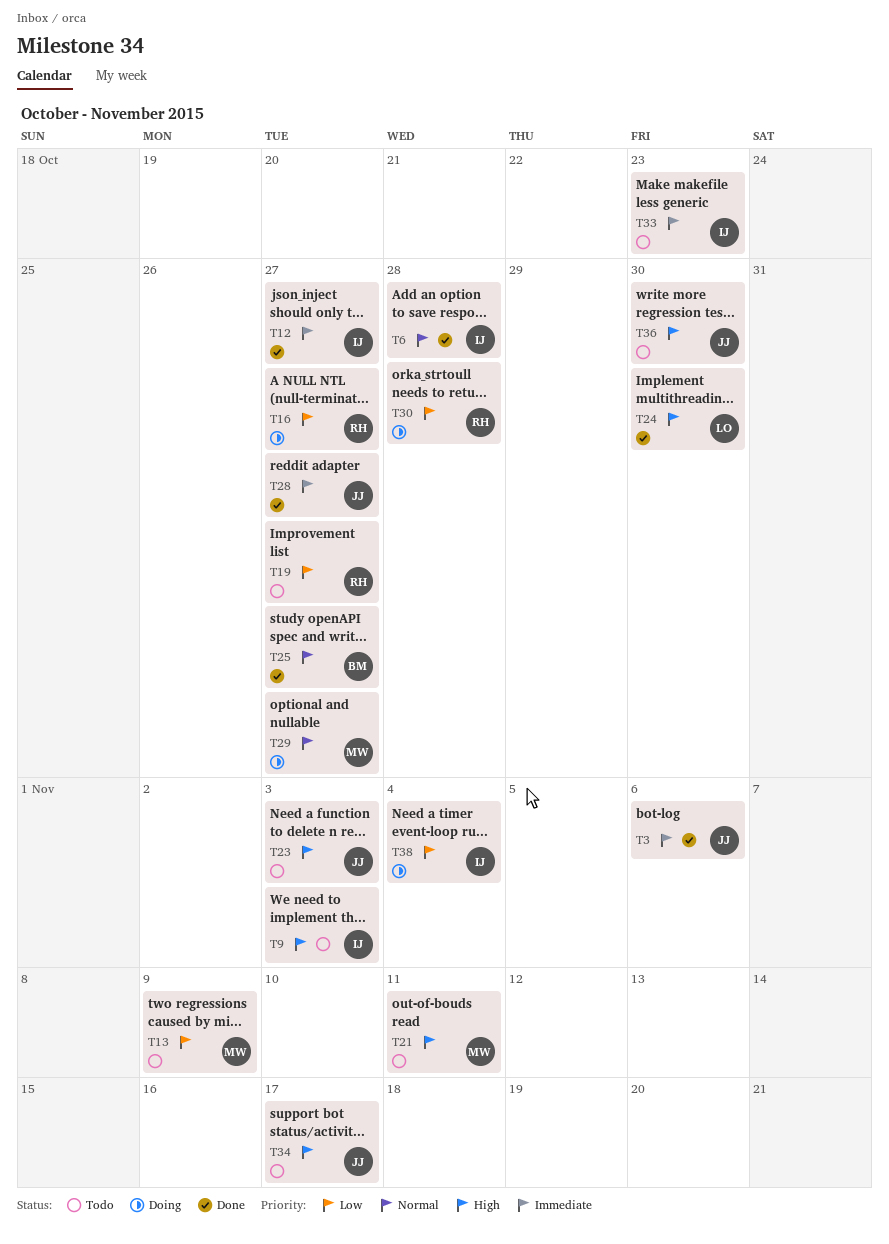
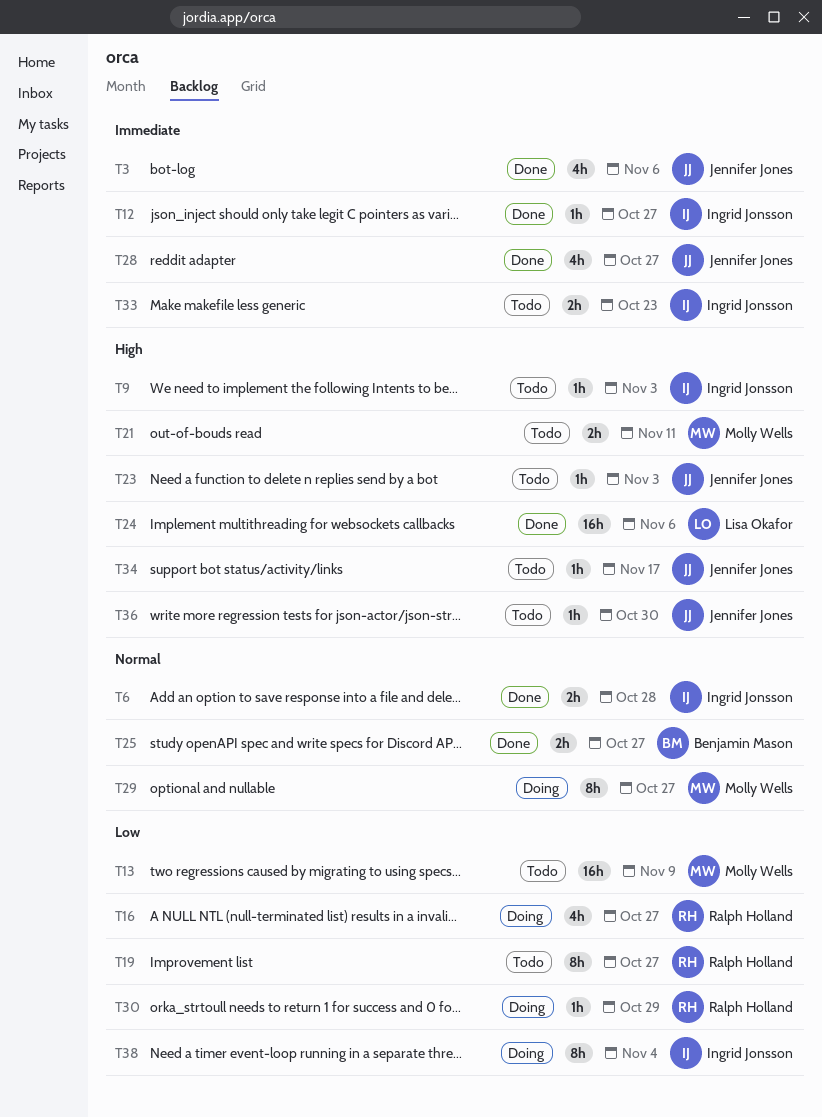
T24, due: Oct 30 -> Nov 6
T30, due: Oct 28 -> Oct 29

